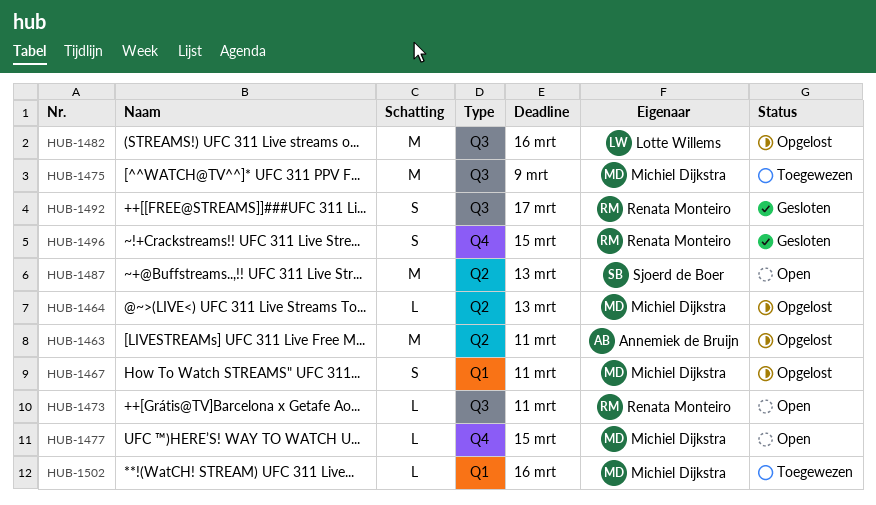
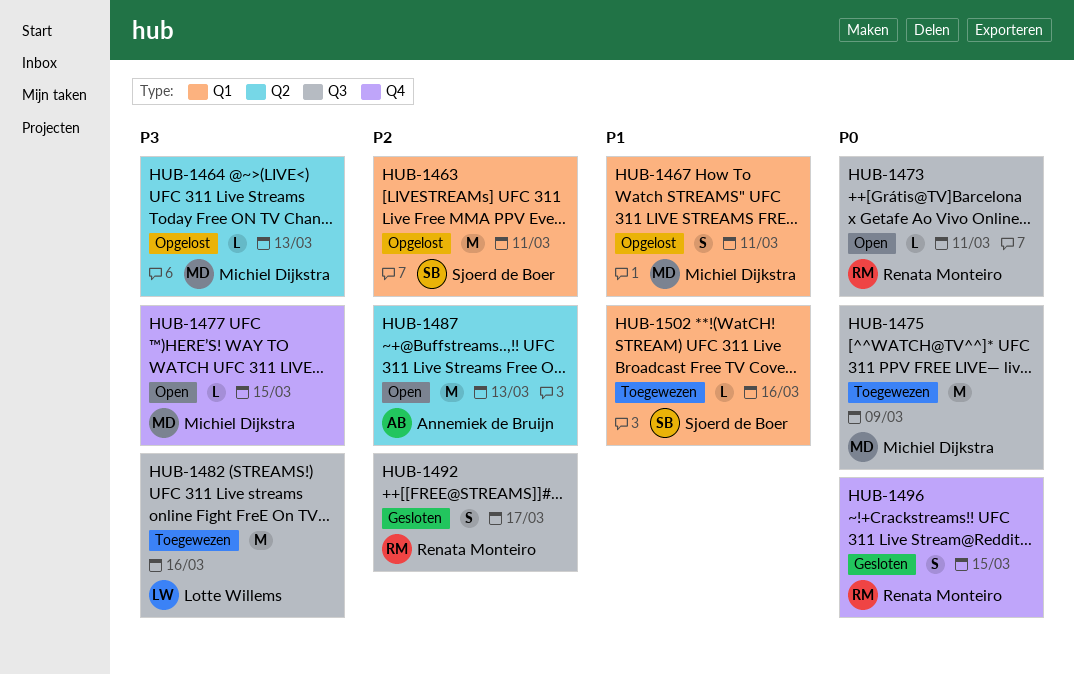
HUB-1463, owner: Annemiek de Bruijn -> Sjoerd de Boer
HUB-1463, label: Q2 -> Q1
HUB-1482, status: Opgelost -> Toegewezen
HUB-1487, owner: Sjoerd de Boer -> Annemiek de Bruijn
HUB-1502, owner: Michiel Dijkstra -> Sjoerd de Boer

